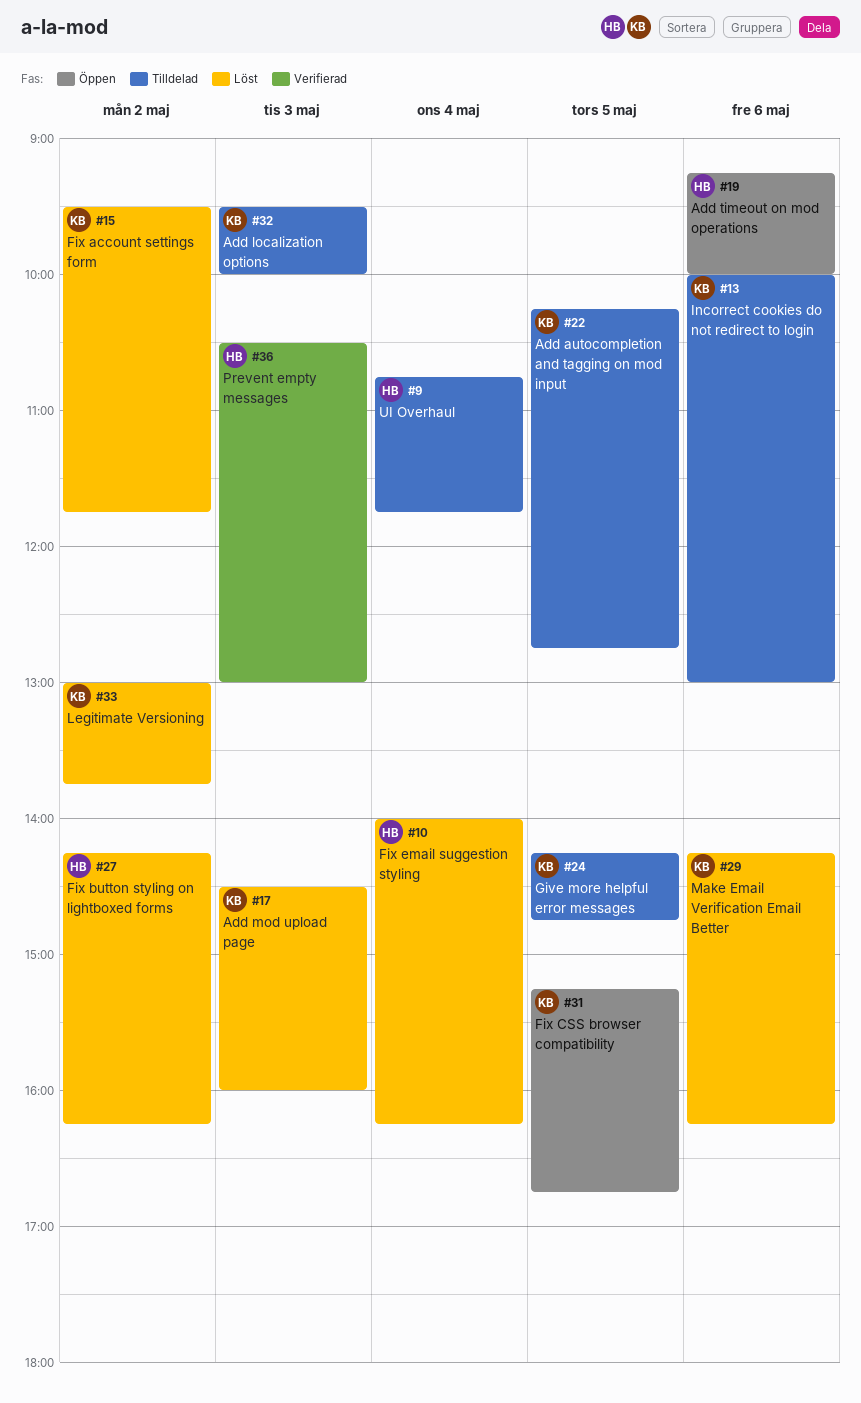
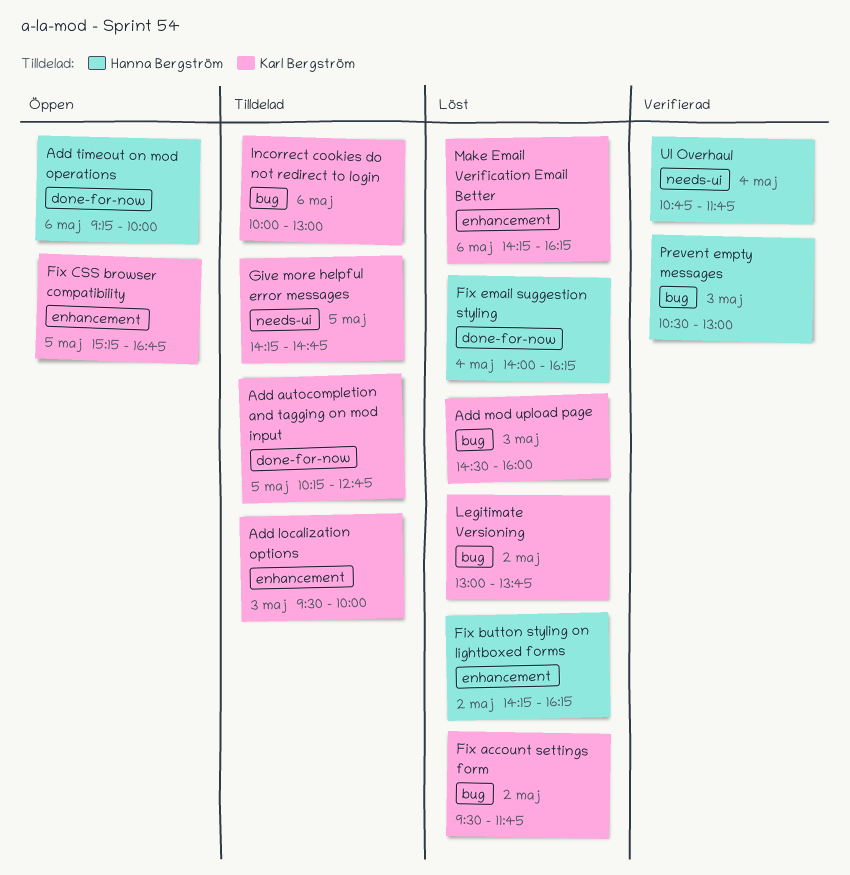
UI Overhaul, status: Tilldelad -> Verifierad

